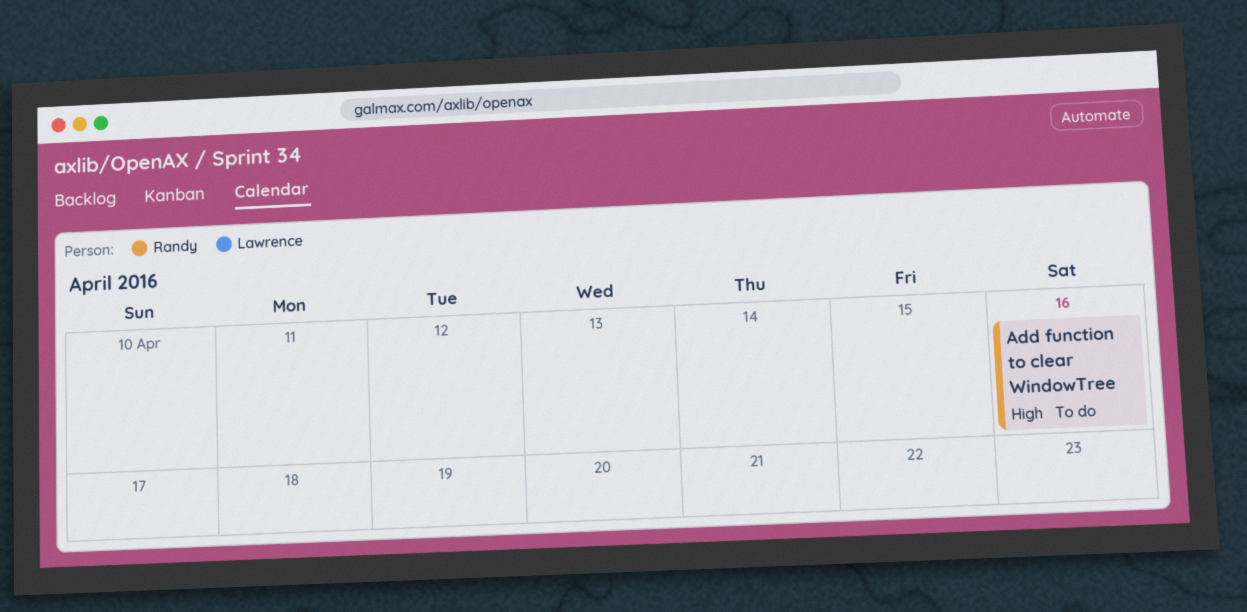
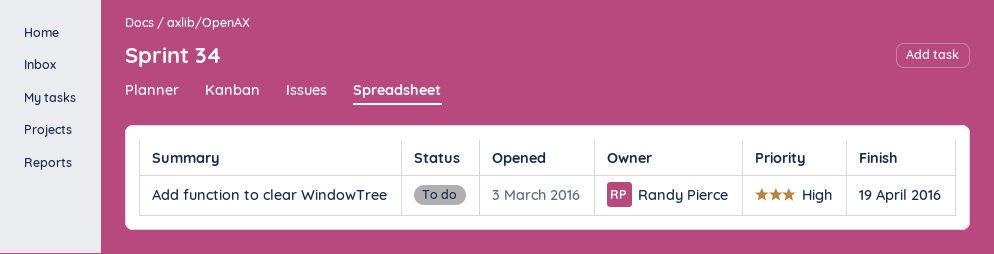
Add function to clear WindowTree, due: Apr 16 -> Apr 19

